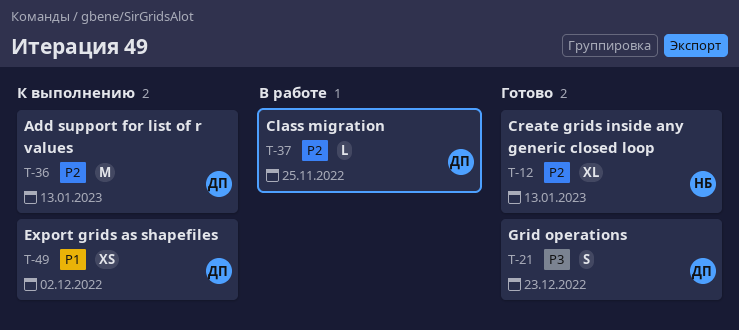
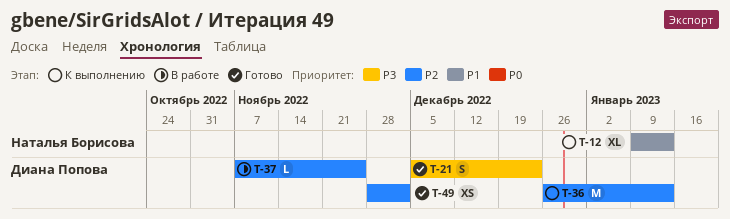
T-12, status: Готово -> К выполнению
T-12, priority: P2 -> P1
T-49, status: К выполнению -> Готово
T-49, priority: P1 -> P2

